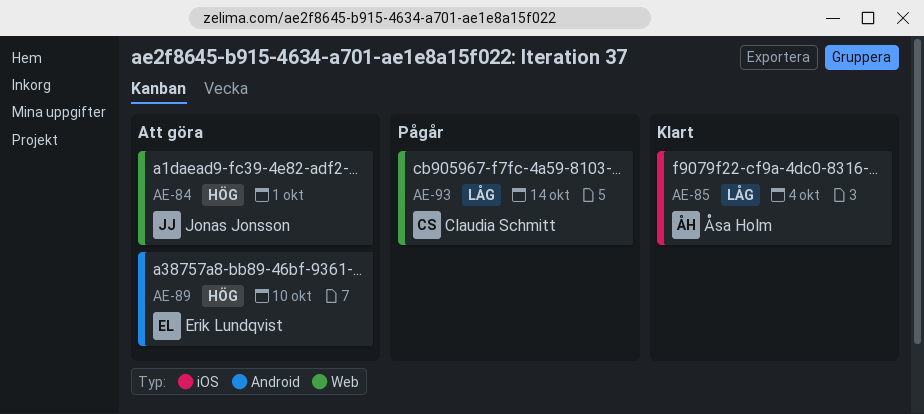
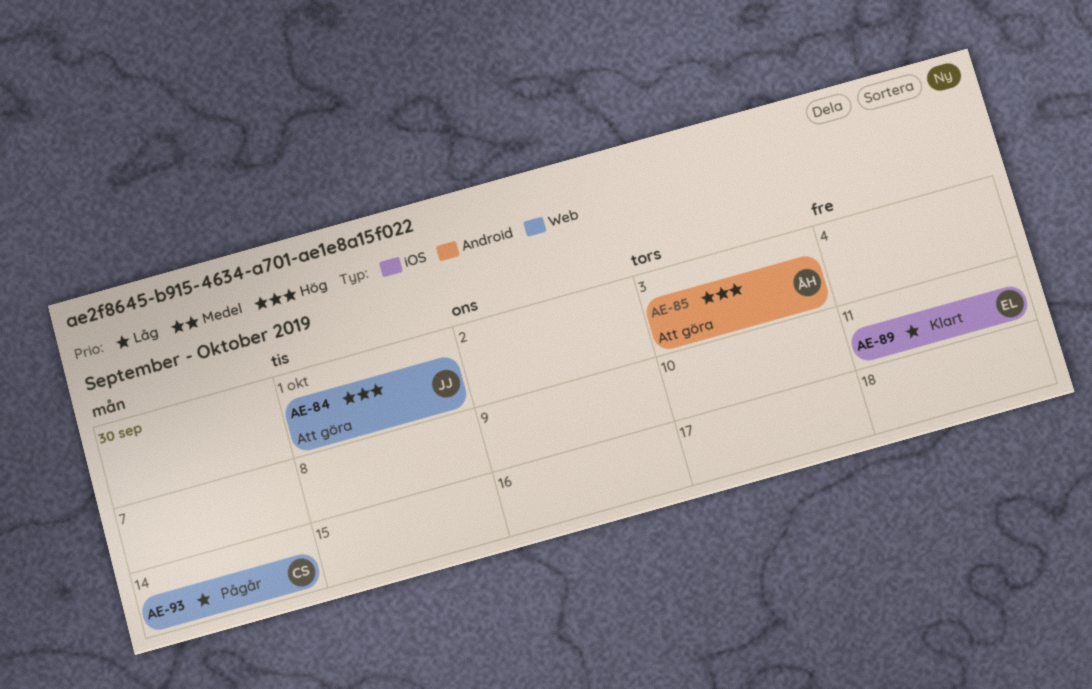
AE-85, status: Klart -> Att göra
AE-85, priority: Låg -> Hög
AE-85, label: iOS -> Android
AE-85, due: Oct 4 -> Oct 3
AE-89, status: Att göra -> Klart
AE-89, priority: Hög -> Låg
AE-89, label: Android -> iOS
AE-89, due: Oct 10 -> Oct 11

